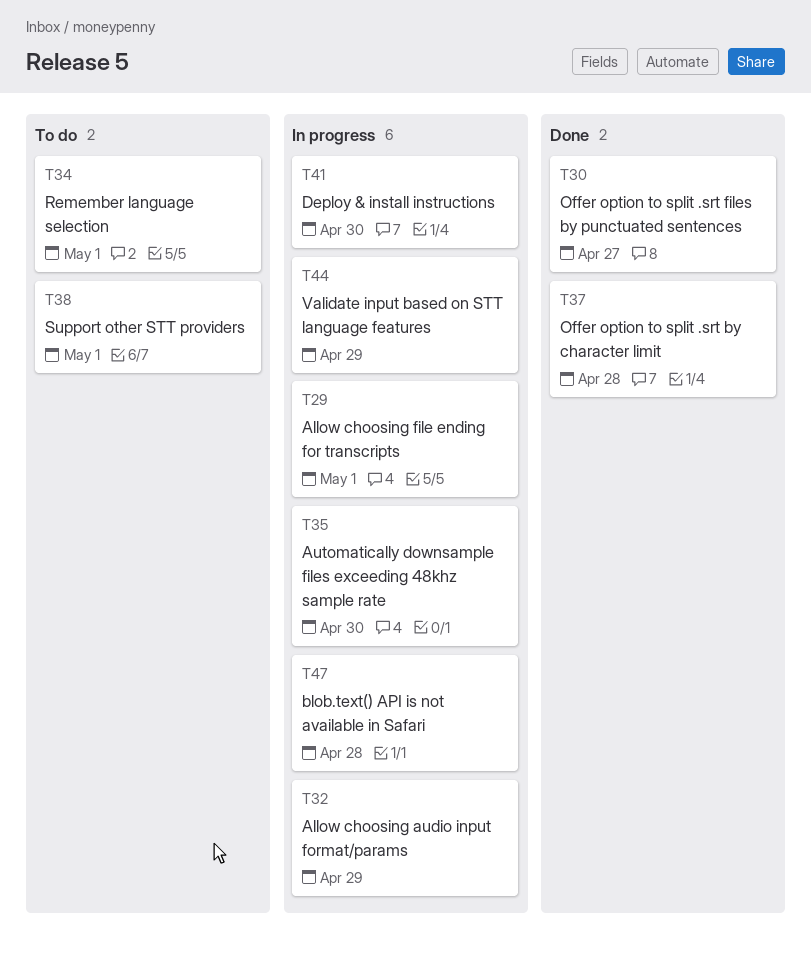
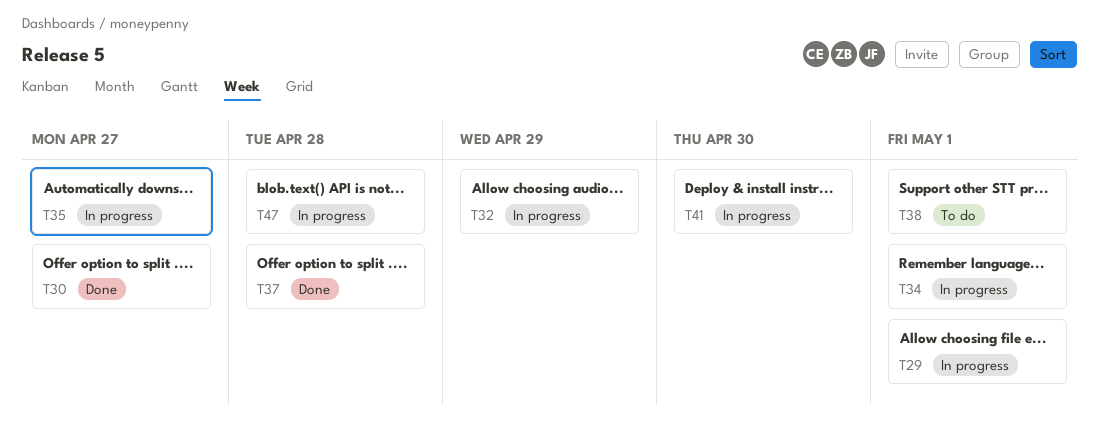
T34, status: To do -> In progress
T35, due: Apr 30 -> Apr 27
T44: present -> none

